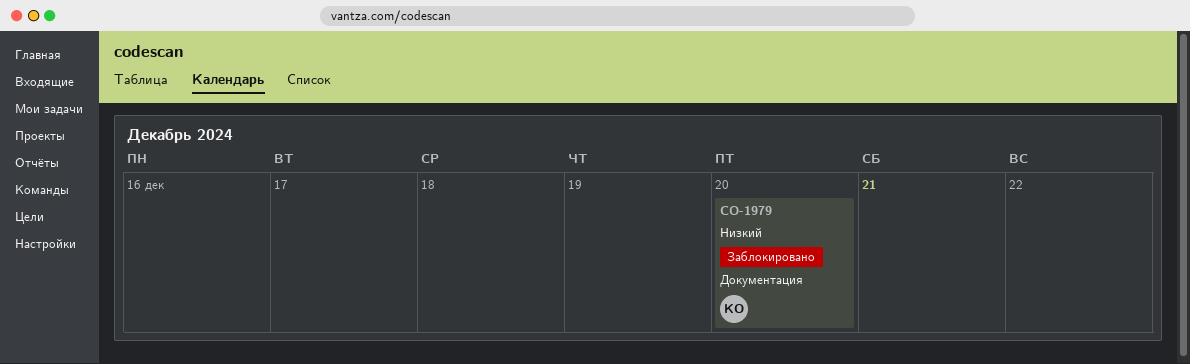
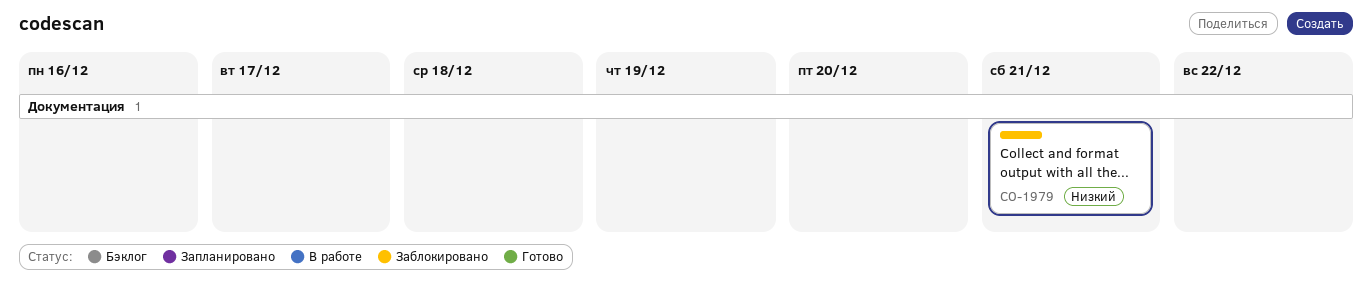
CO-1979, due: Dec 20 -> Dec 21

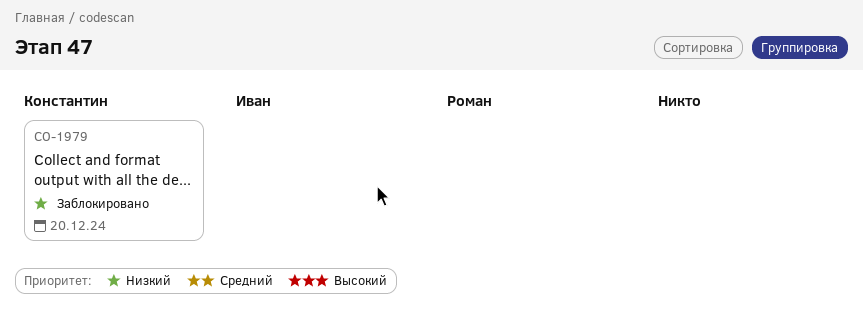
CO-1979, due: Dec 21 -> Dec 20

